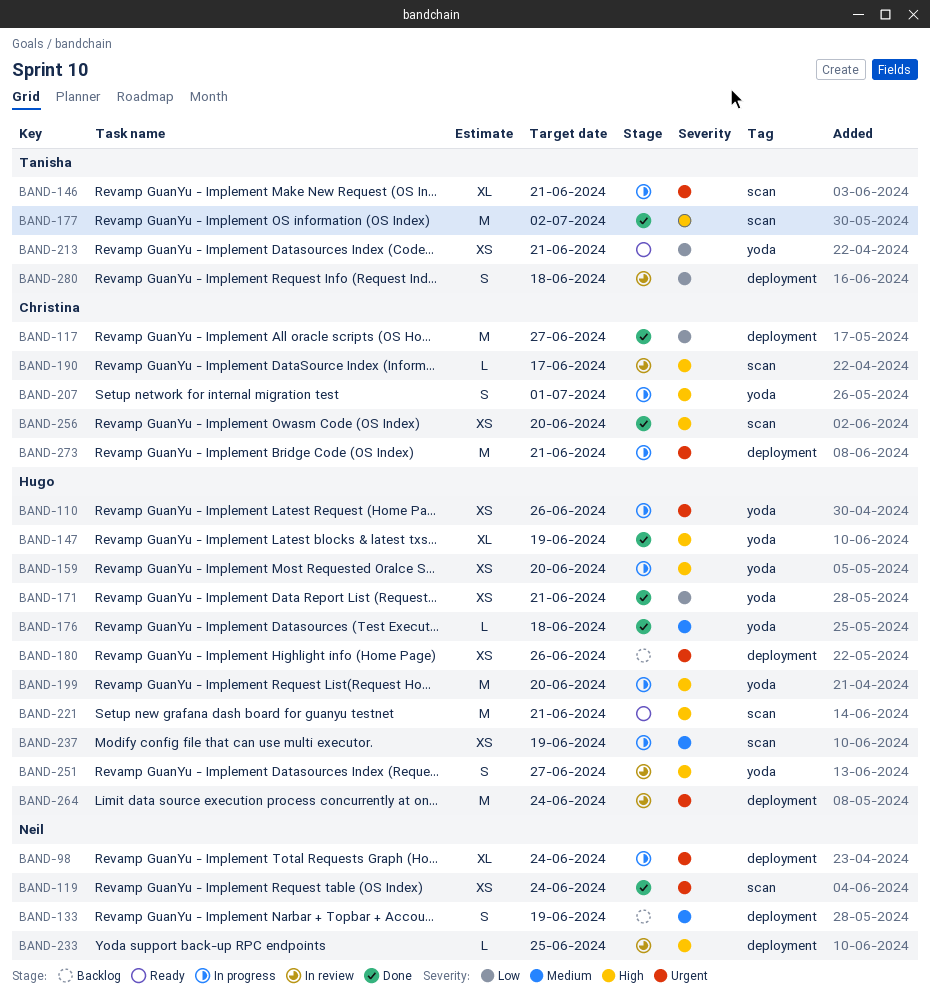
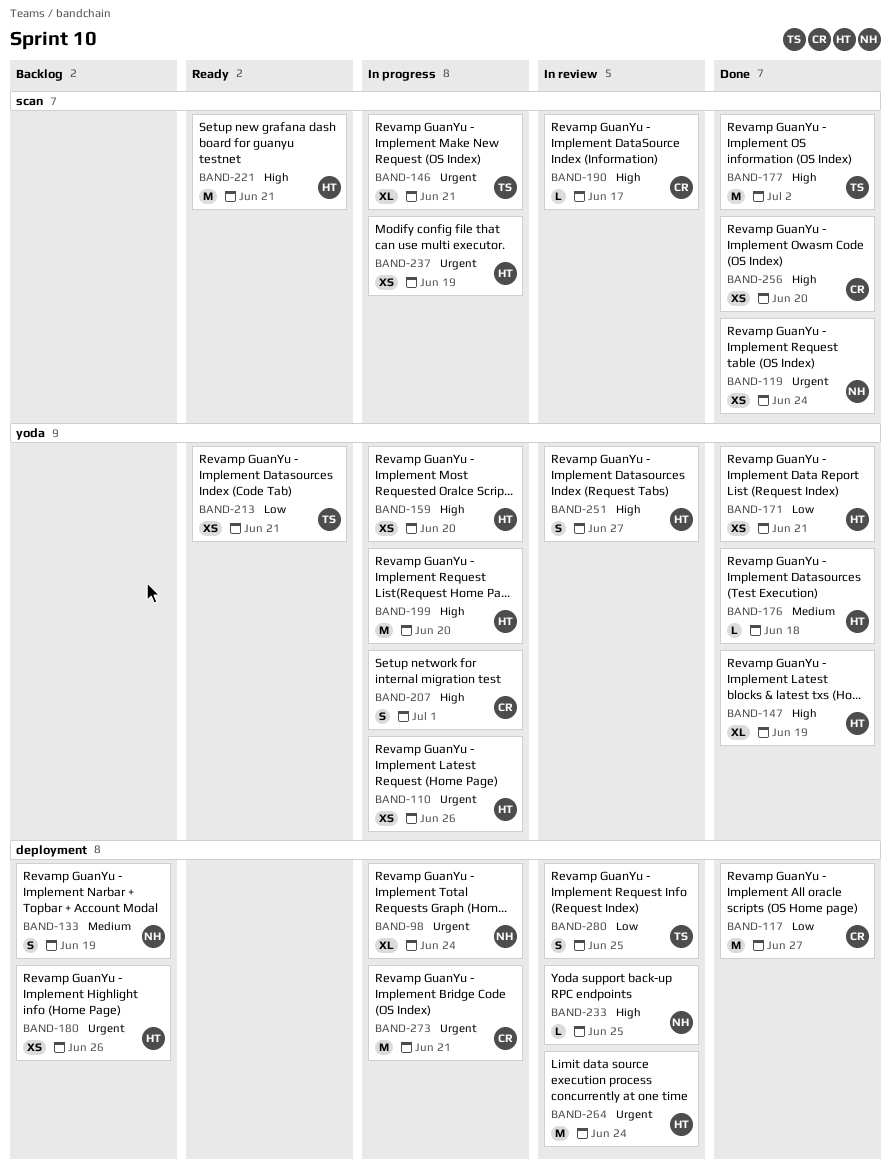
BAND-237, priority: Medium -> Urgent
BAND-280, due: Jun 18 -> Jun 25

